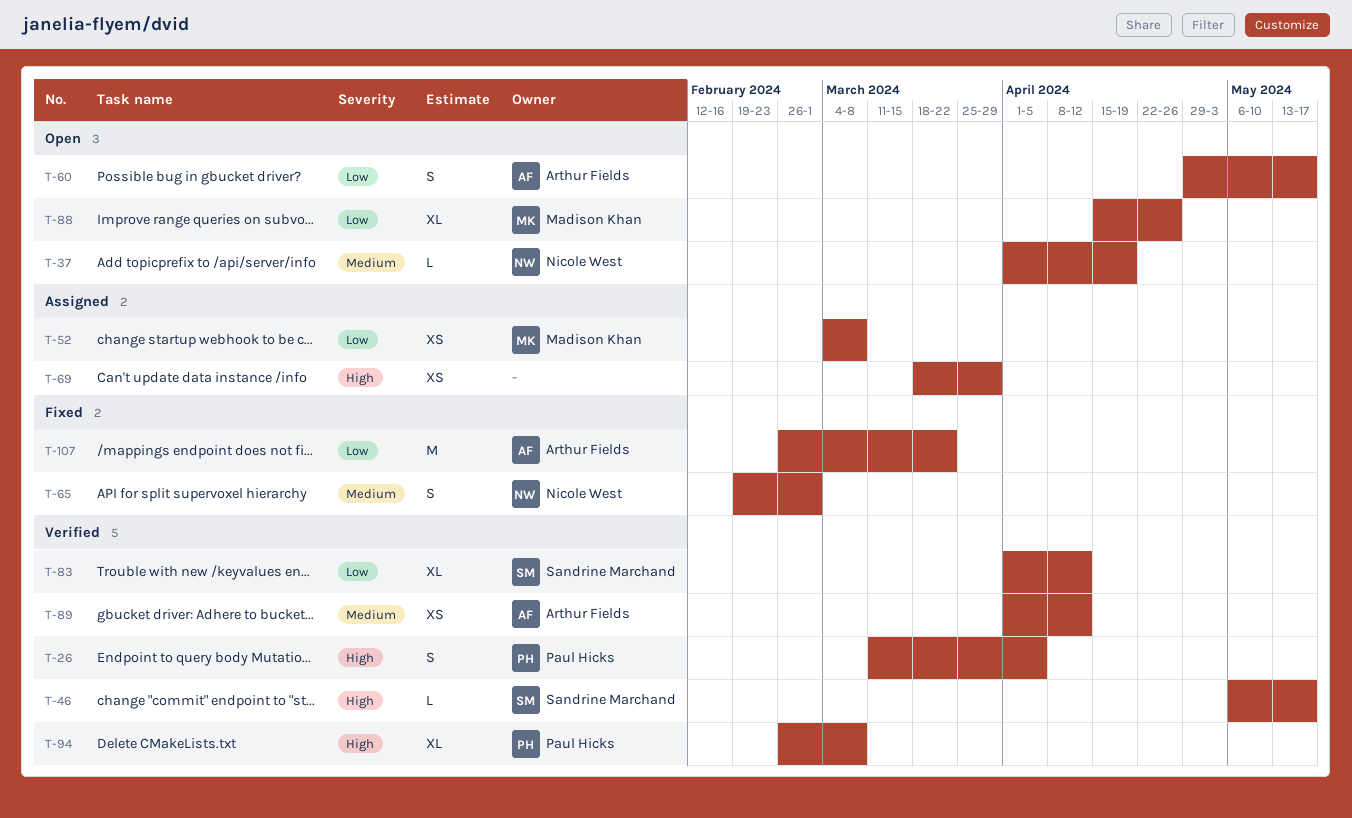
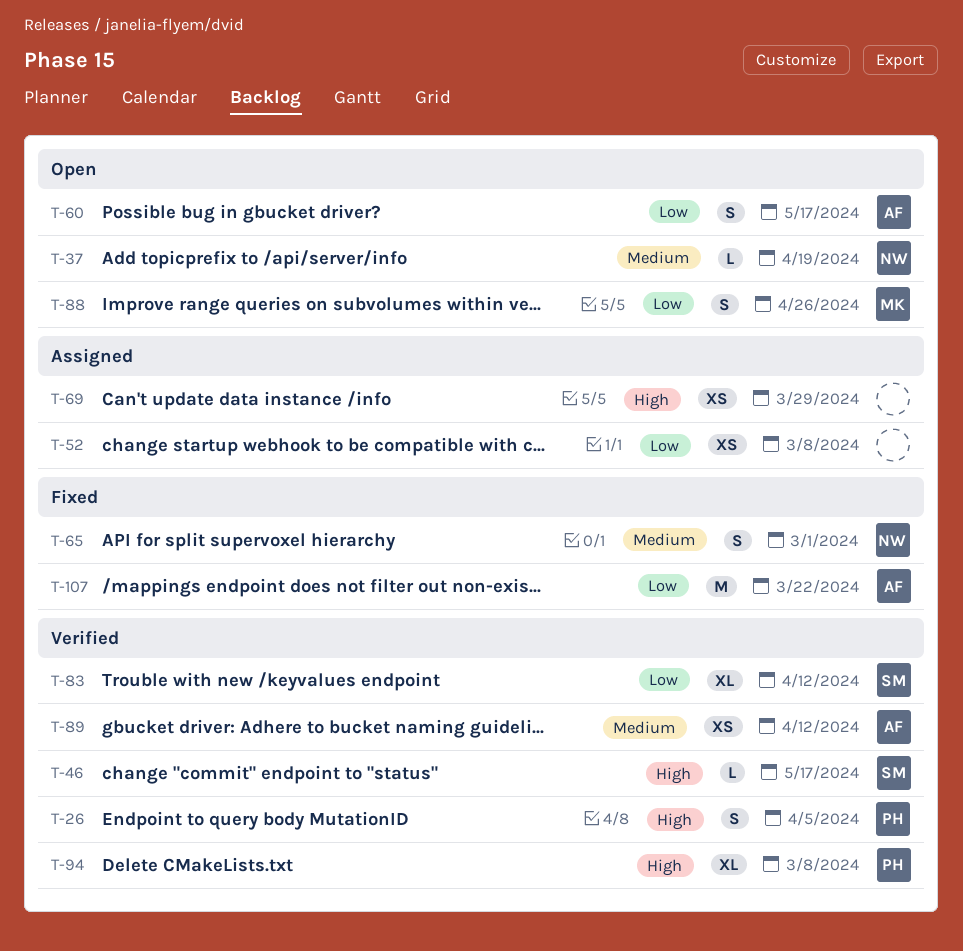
T-52, owner: Madison Khan -> none
T-88, estimate: XL -> S

